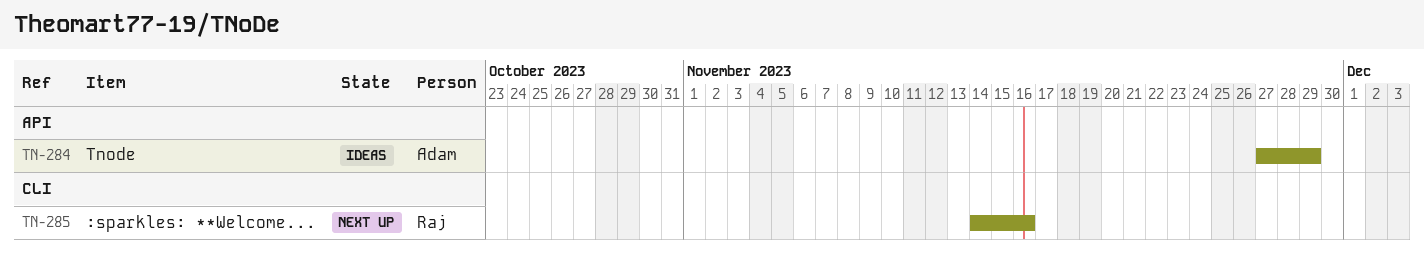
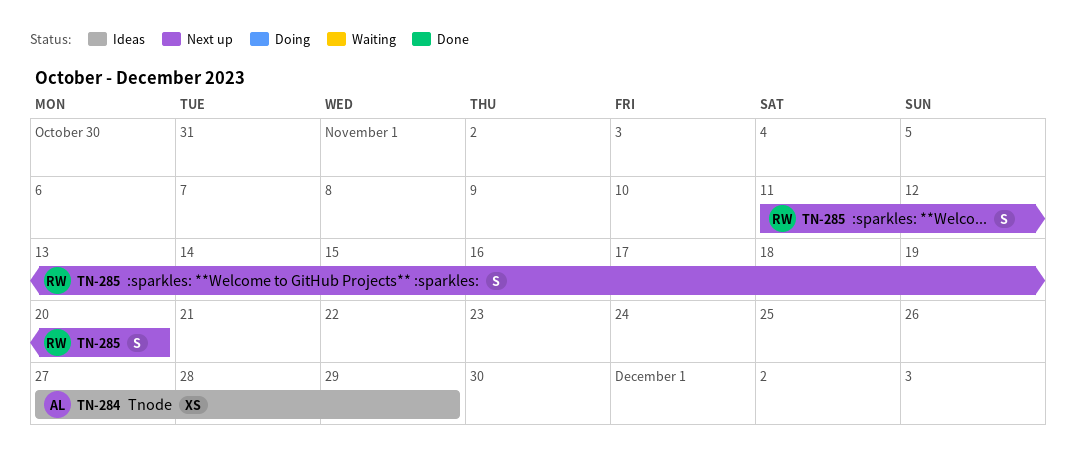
TN-285, start: Nov 14 -> Nov 11
TN-285, due: Nov 16 -> Nov 20

